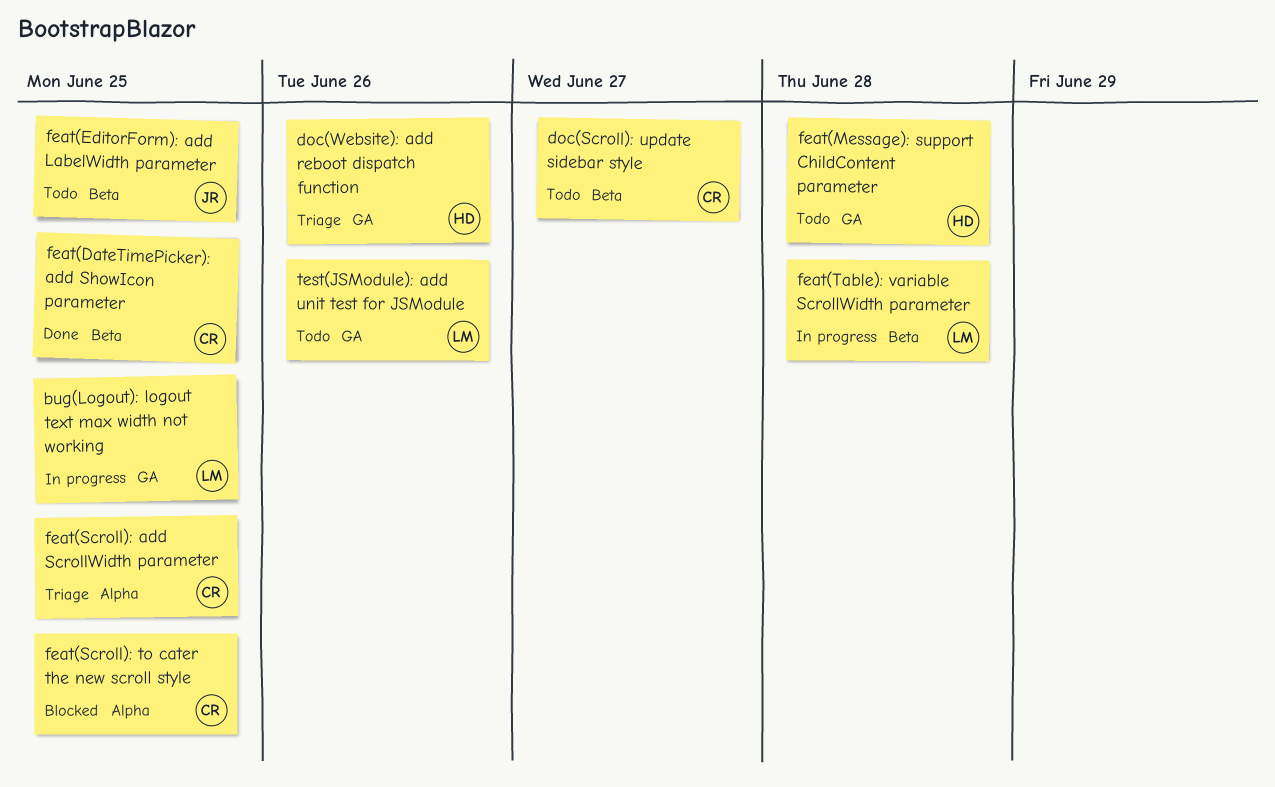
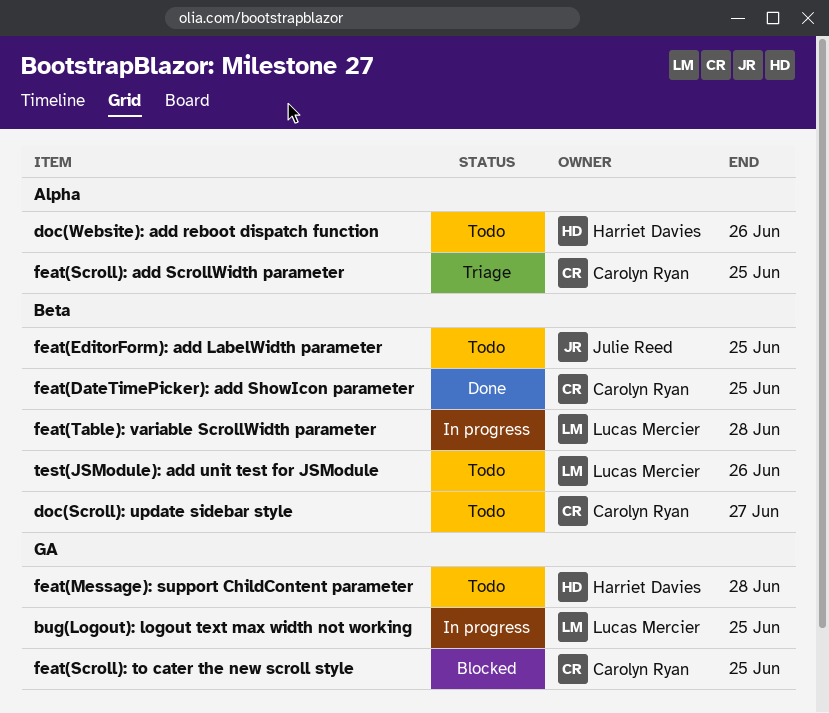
doc(Website): add reboot dispatch function, status: Triage -> Todo
doc(Website): add reboot dispatch function, label: GA -> Alpha
feat(Scroll): to cater the new scroll style, label: Alpha -> GA
test(JSModule): add unit test for JSModule, label: GA -> Beta

